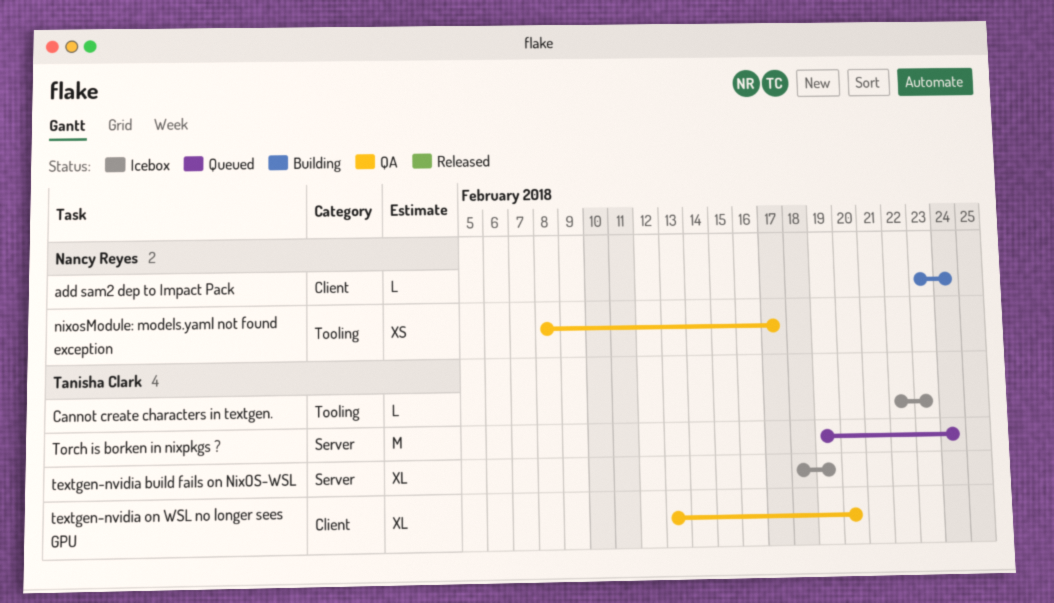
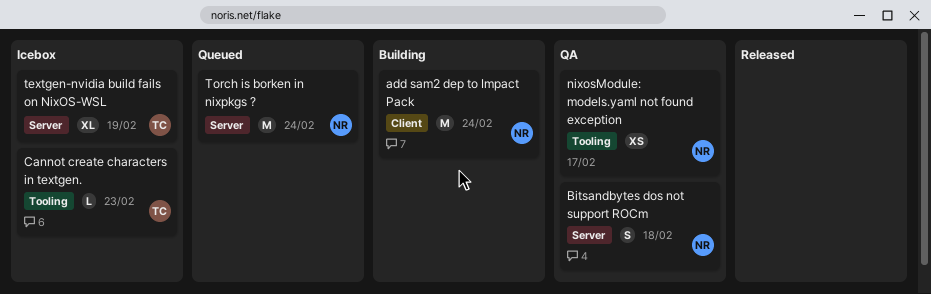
add sam2 dep to Impact Pack, estimate: L -> M
Bitsandbytes dos not support ROCm: none -> present
textgen-nvidia on WSL no longer sees GPU: present -> none
Torch is borken in nixpkgs ?, owner: Tanisha Clark -> Nancy Reyes

